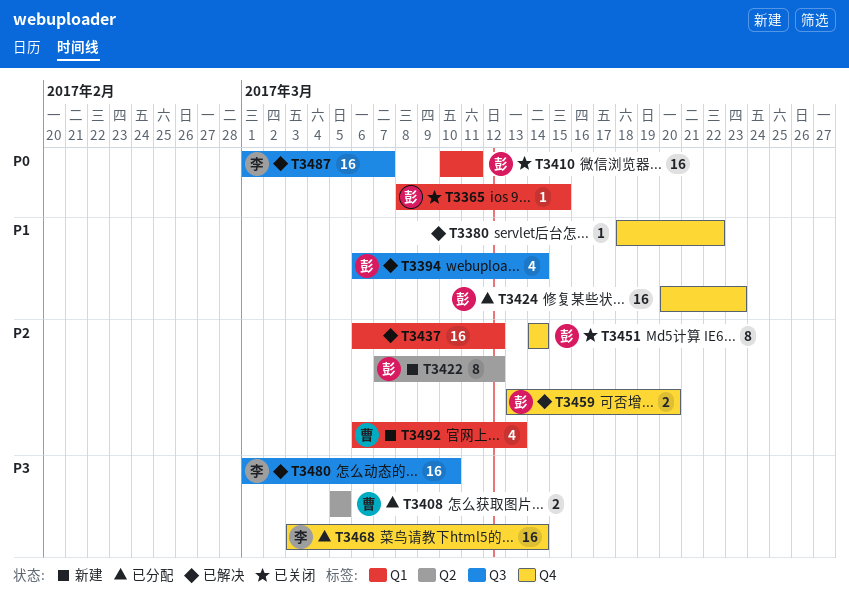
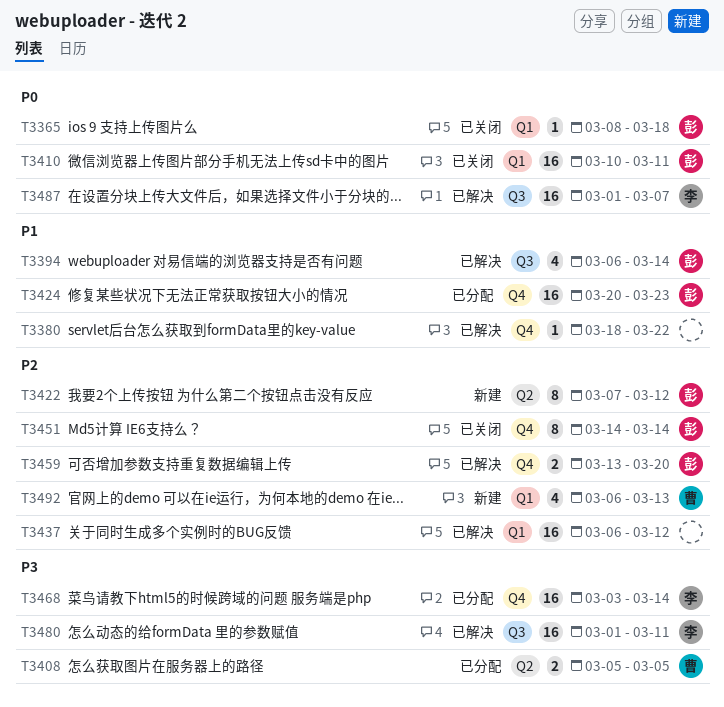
T3365, due: Mar 15 -> Mar 18
T3480, due: Mar 10 -> Mar 11

